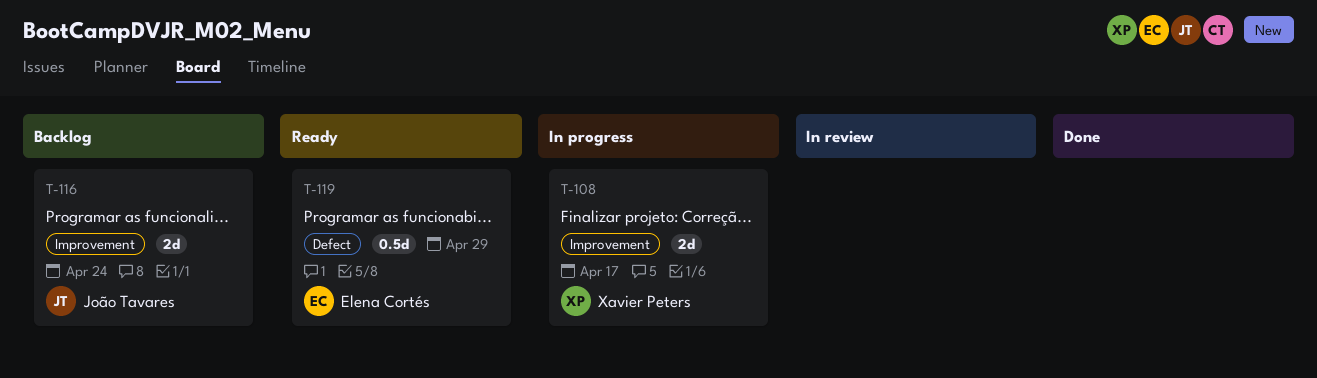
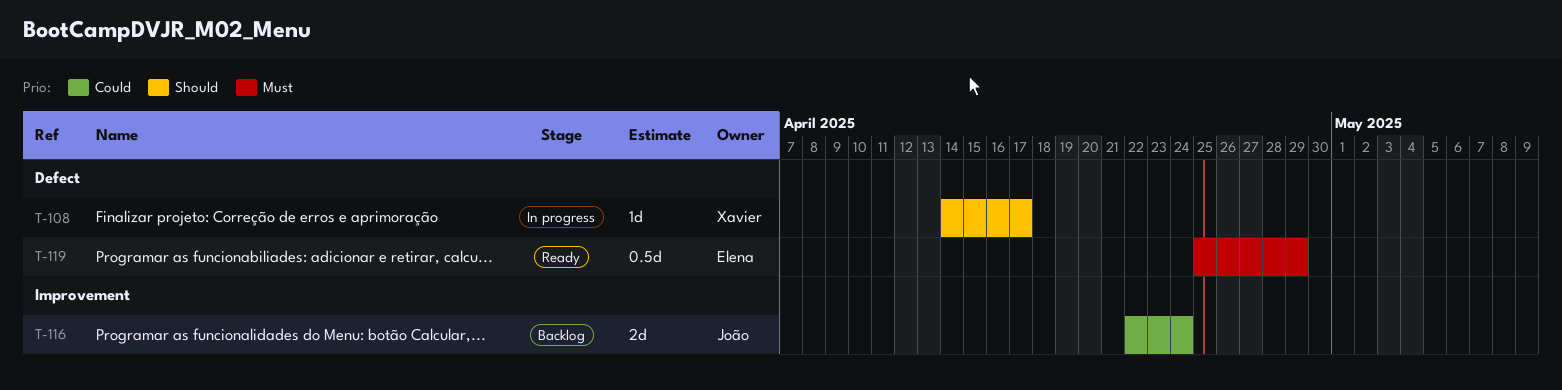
T-108, label: Improvement -> Defect
T-108, estimate: 2d -> 1d

